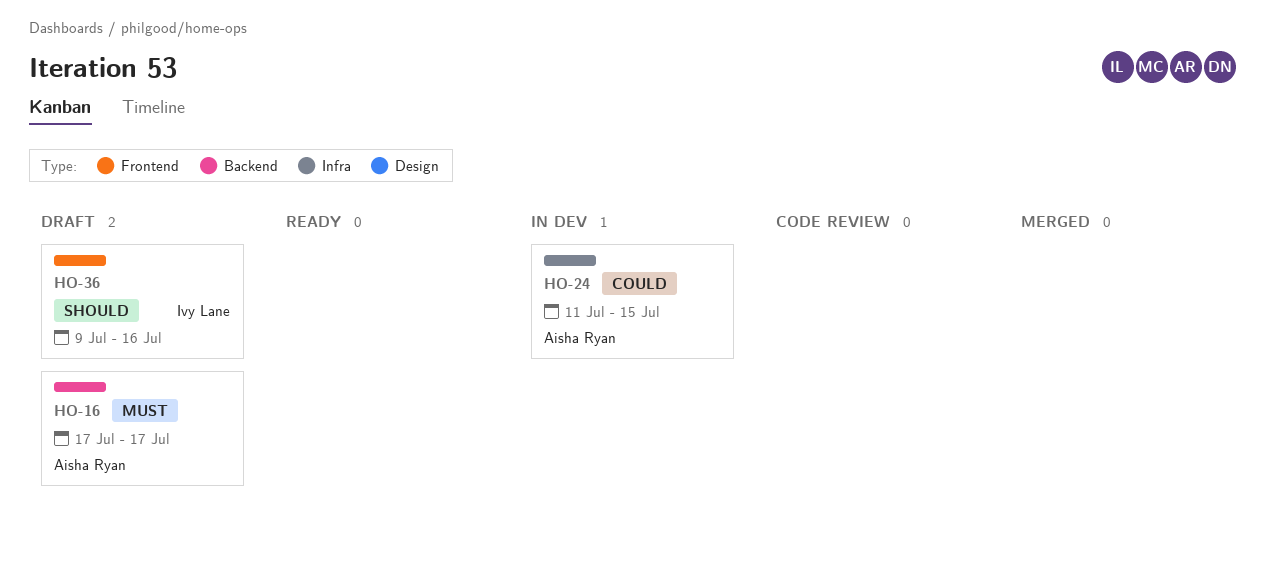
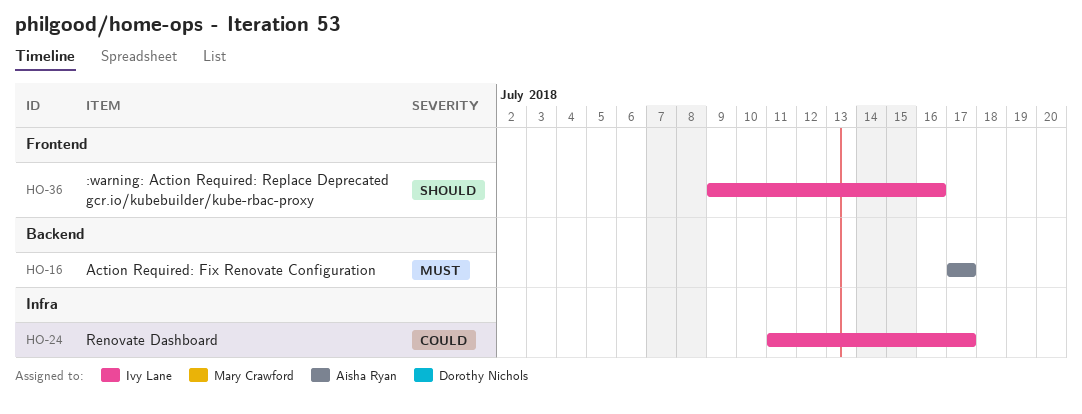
HO-24, owner: Aisha Ryan -> Ivy Lane
HO-24, due: Jul 15 -> Jul 17

